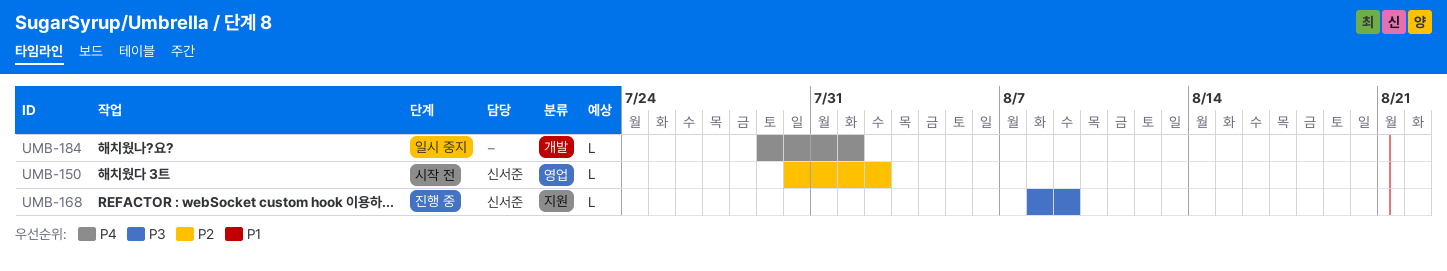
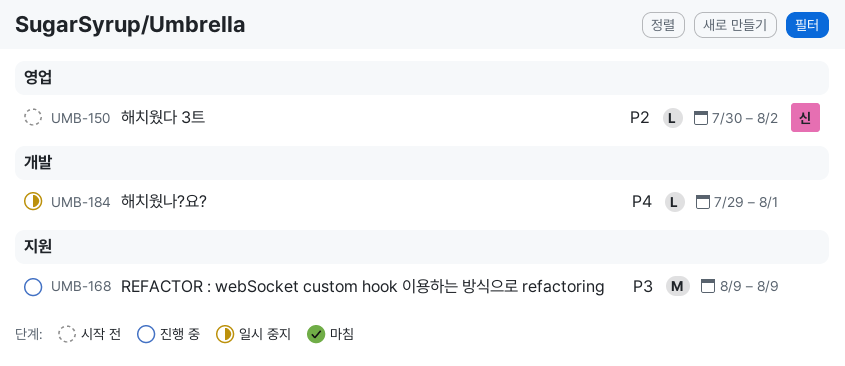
UMB-168, owner: 신서준 -> none
UMB-168, estimate: L -> M
UMB-168, start: Aug 8 -> Aug 9

